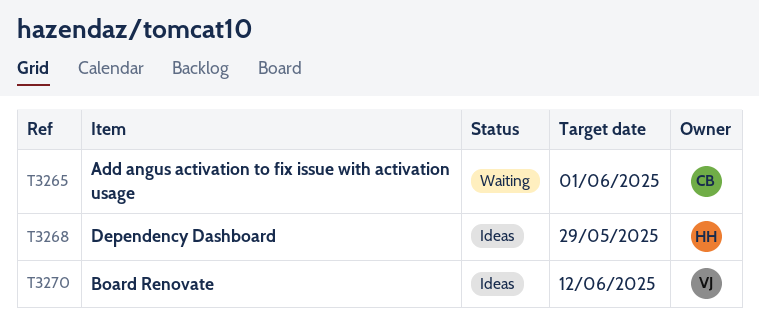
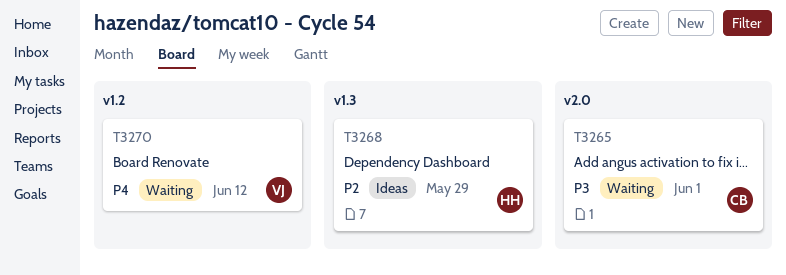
T3270, status: Ideas -> Waiting

